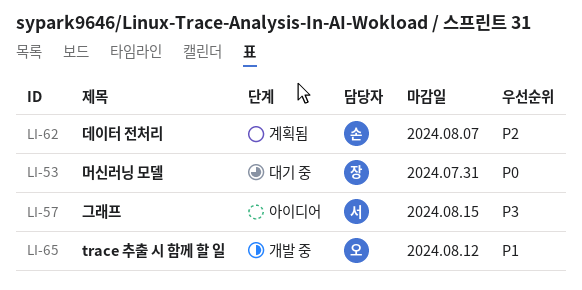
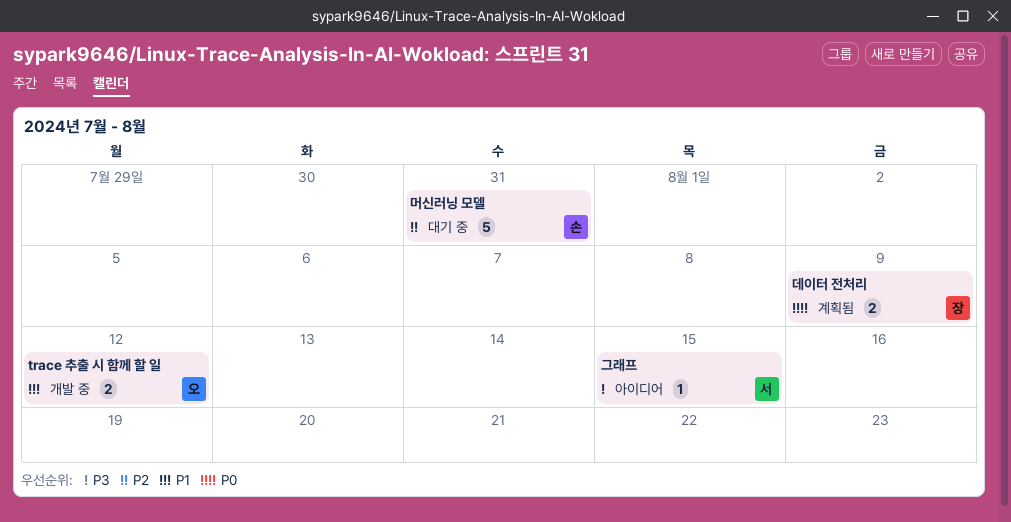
데이터 전처리, owner: 손 -> 장
데이터 전처리, priority: P2 -> P0
데이터 전처리, due: Aug 7 -> Aug 9
머신러닝 모델, owner: 장 -> 손
머신러닝 모델, priority: P0 -> P2

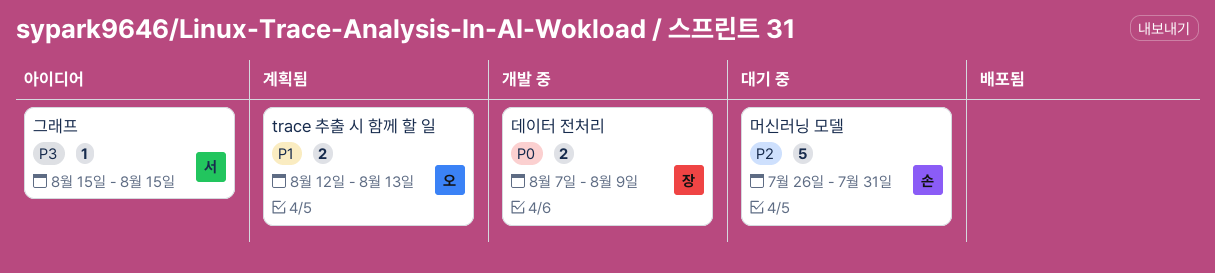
trace 추출 시 함께 할 일, status: 개발 중 -> 계획됨
trace 추출 시 함께 할 일, due: Aug 12 -> Aug 13
데이터 전처리, status: 계획됨 -> 개발 중

